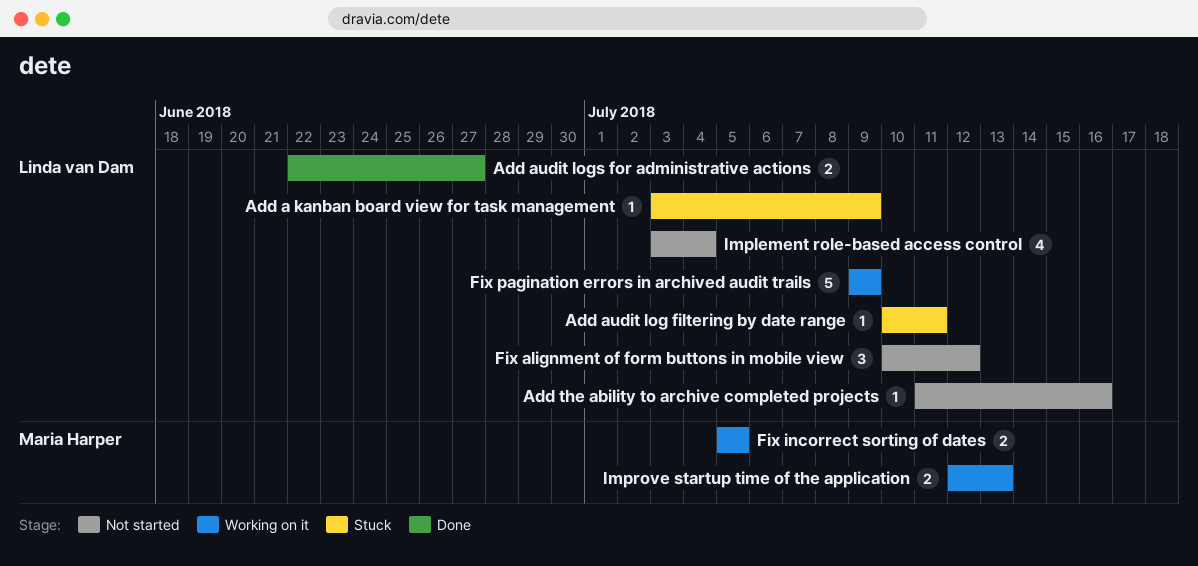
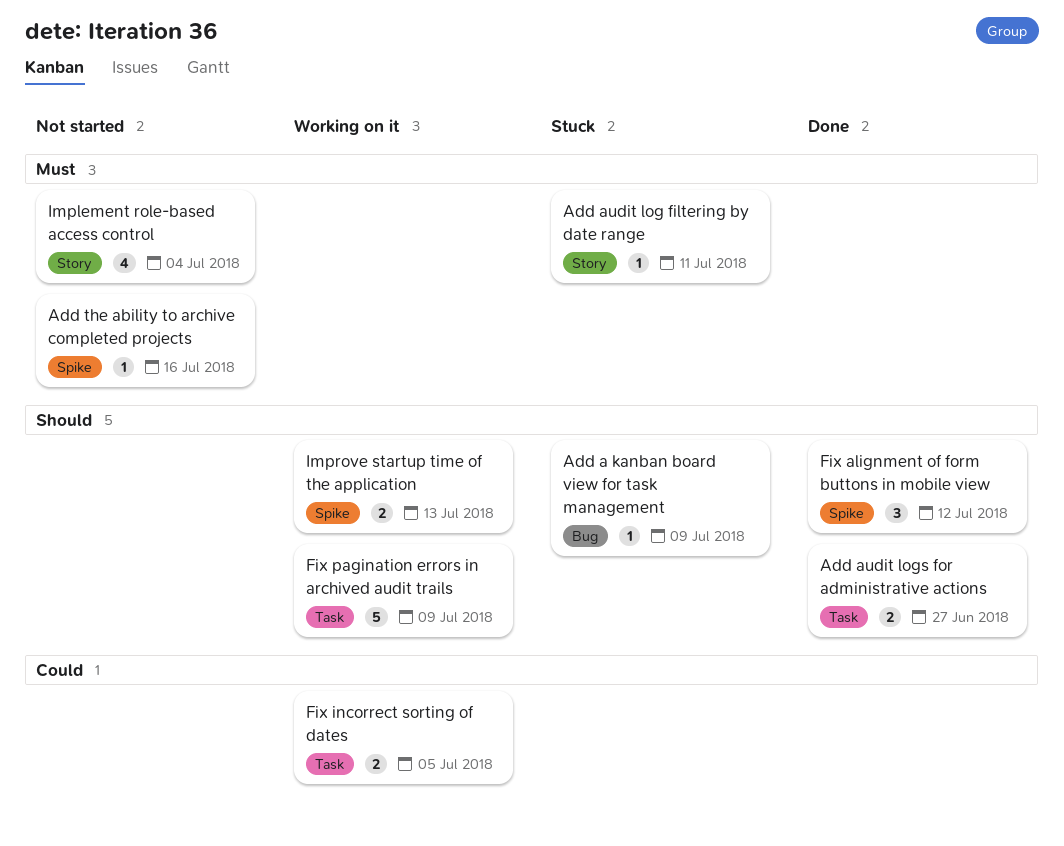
Fix alignment of form buttons in mobile view, status: Not started -> Done

